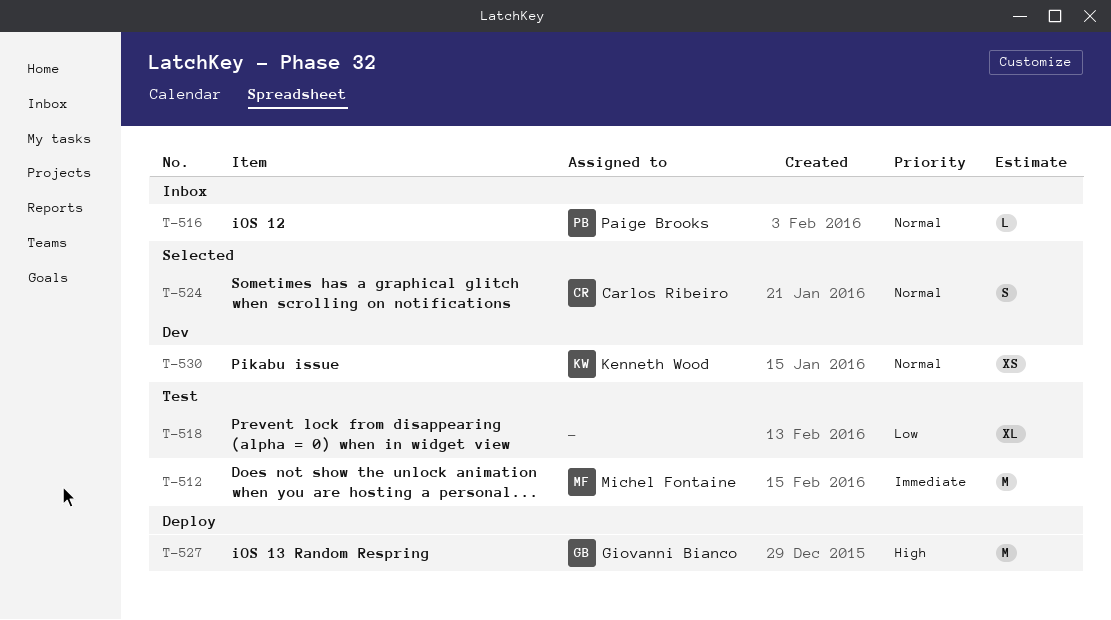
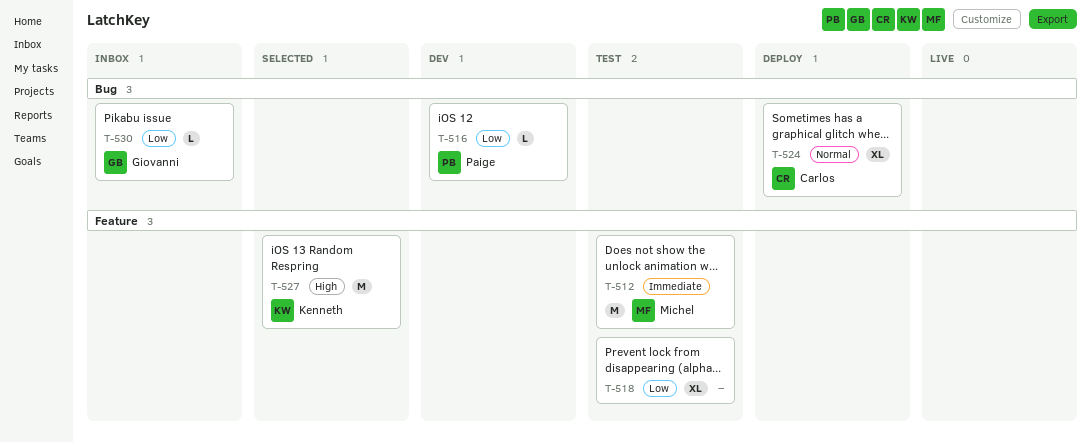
T-516, status: Inbox -> Dev
T-516, priority: Normal -> Low
T-524, status: Selected -> Deploy
T-524, estimate: S -> XL
T-527, status: Deploy -> Selected
T-527, owner: Giovanni Bianco -> Kenneth Wood
T-530, status: Dev -> Inbox
T-530, owner: Kenneth Wood -> Giovanni Bianco
T-530, priority: Normal -> Low
T-530, estimate: XS -> L

